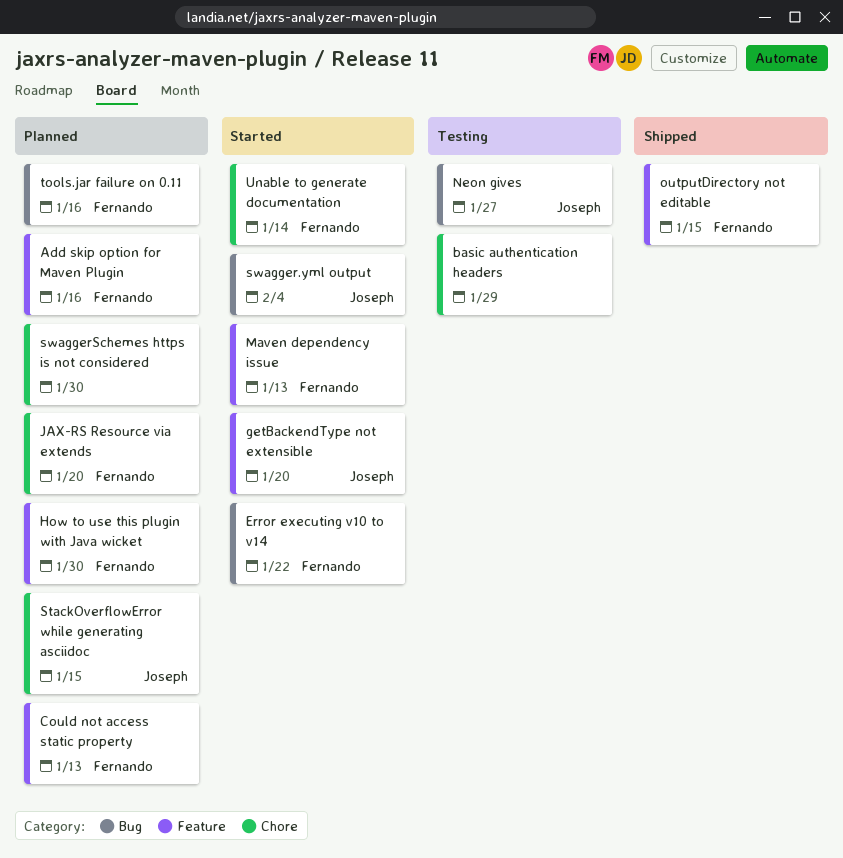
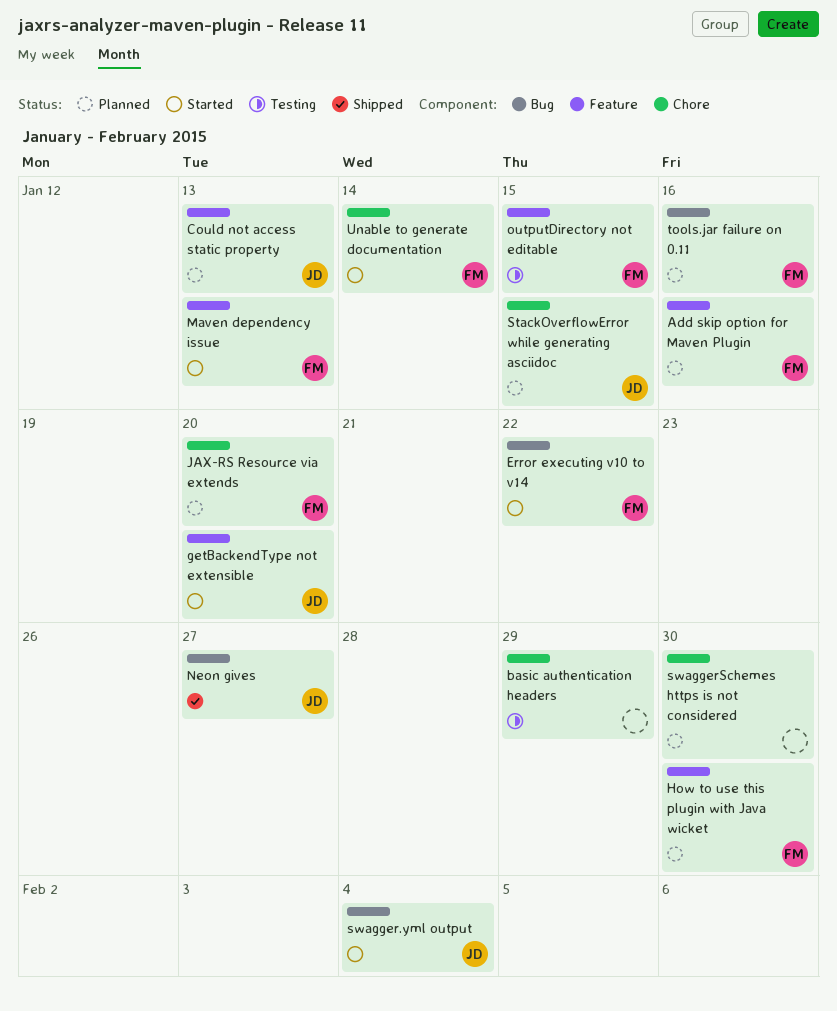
Could not access static property, owner: Fernando -> Joseph
Neon gives, status: Testing -> Shipped
outputDirectory not editable, status: Shipped -> Testing

